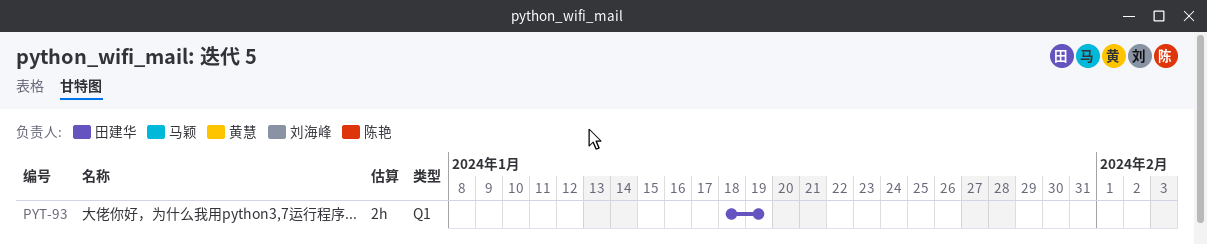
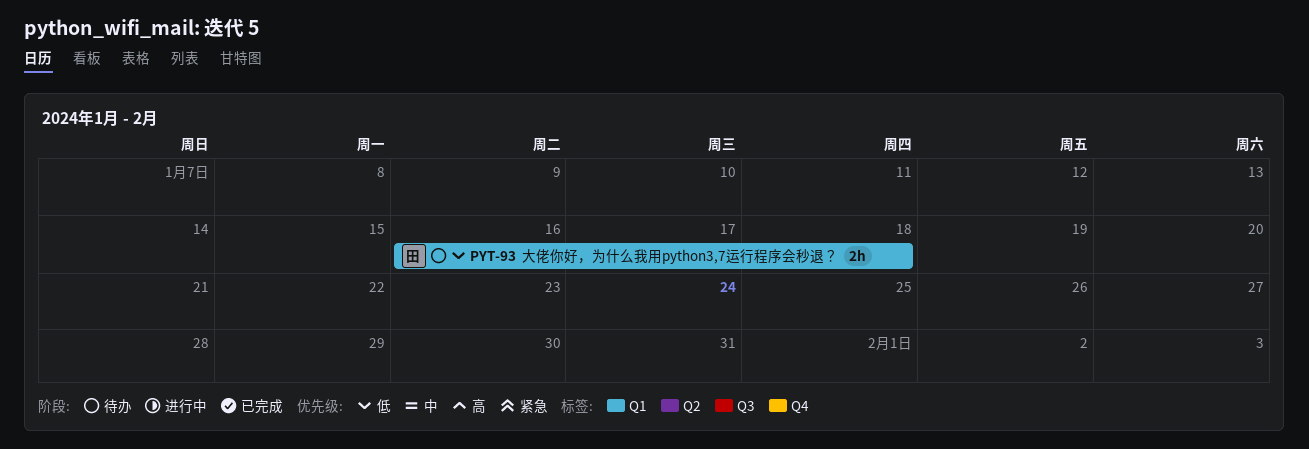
PYT-93, start: Jan 18 -> Jan 16
PYT-93, due: Jan 19 -> Jan 18

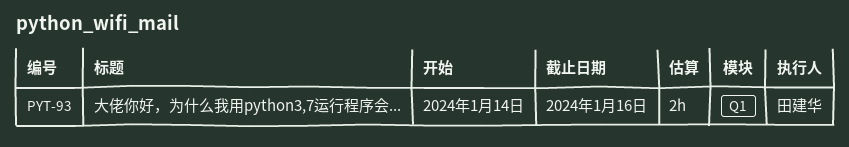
PYT-93, start: Jan 16 -> Jan 14
PYT-93, due: Jan 18 -> Jan 16

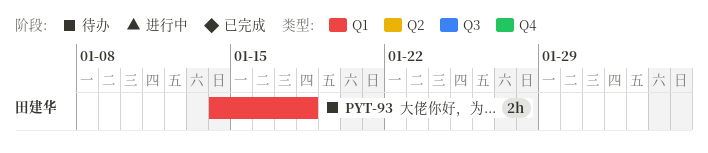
PYT-93, due: Jan 16 -> Jan 18

